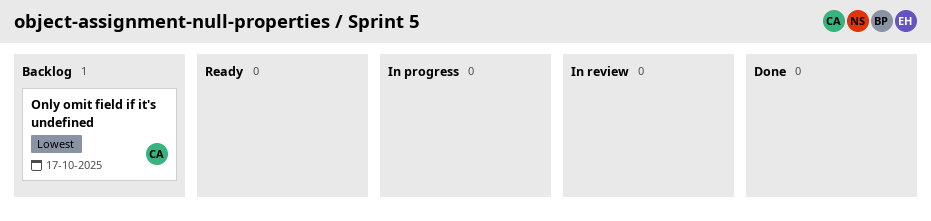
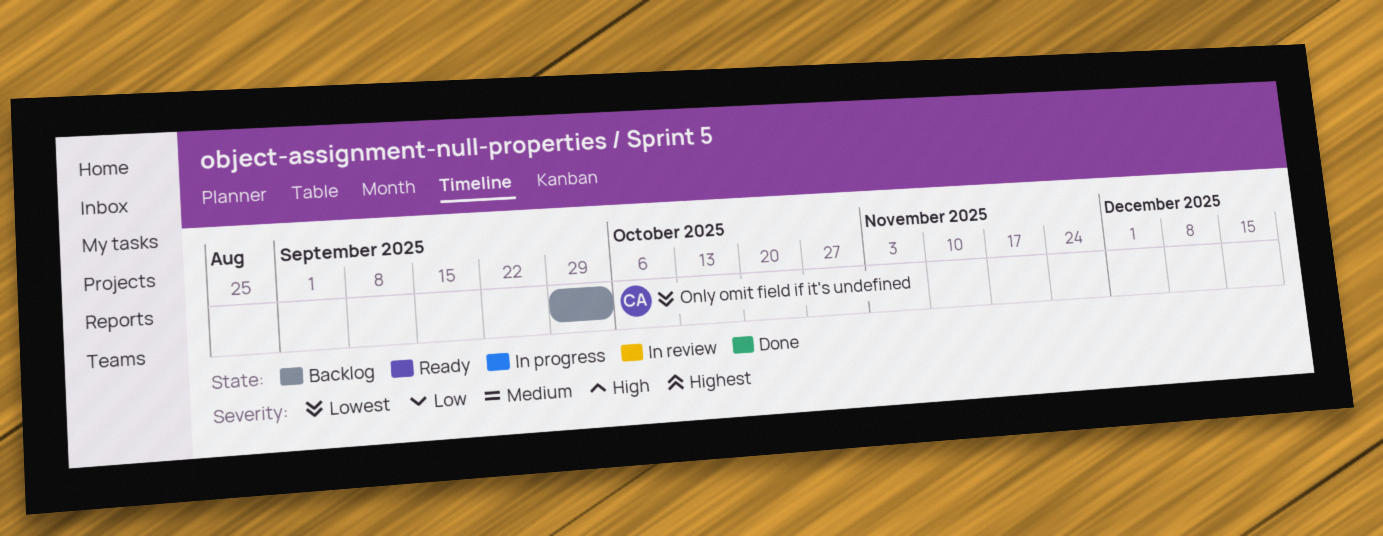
Only omit field if it's undefined, due: Oct 17 -> Oct 3

